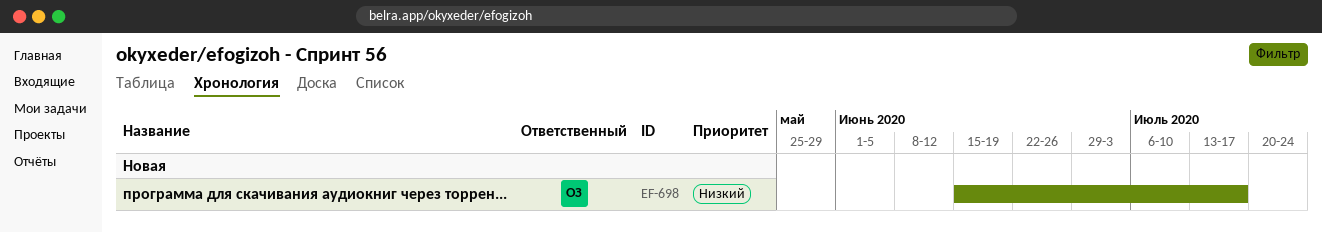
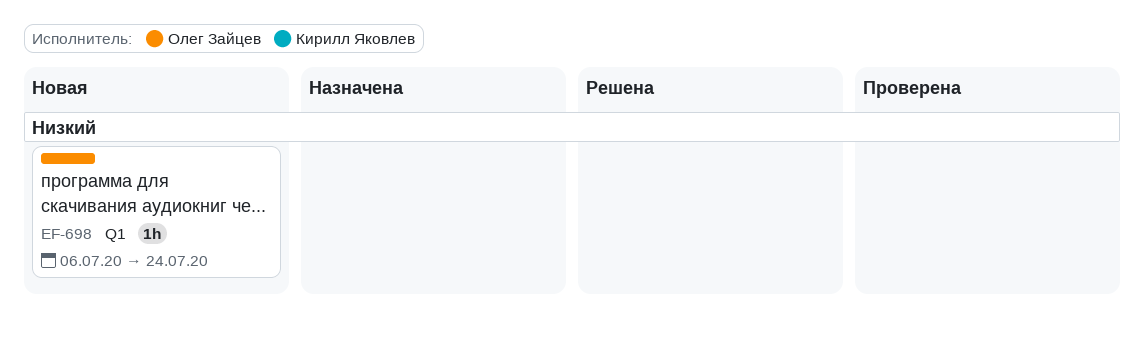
EF-698, start: Jun 15 -> Jul 6
EF-698, due: Jul 17 -> Jul 24

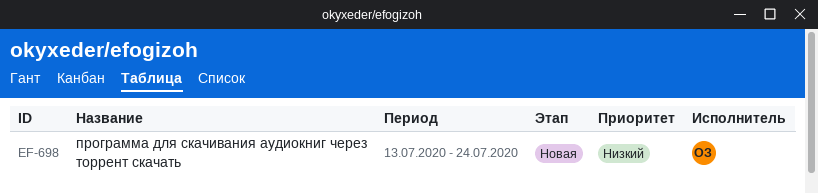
EF-698, start: Jul 6 -> Jul 13

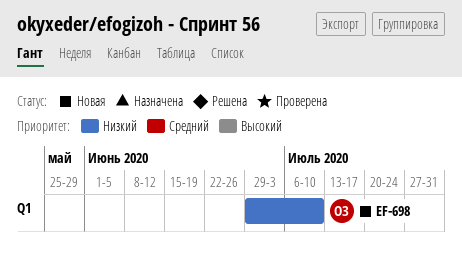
EF-698, start: Jul 13 -> Jun 29
EF-698, due: Jul 24 -> Jul 10

